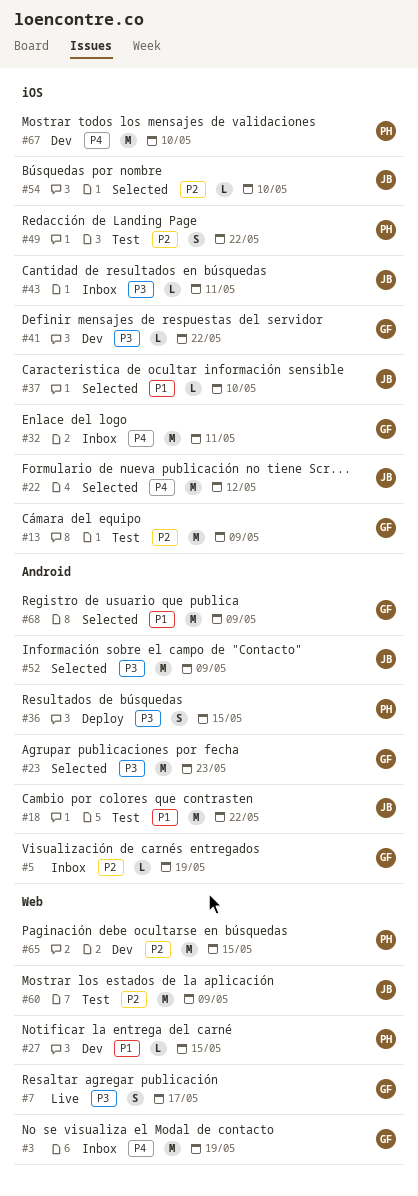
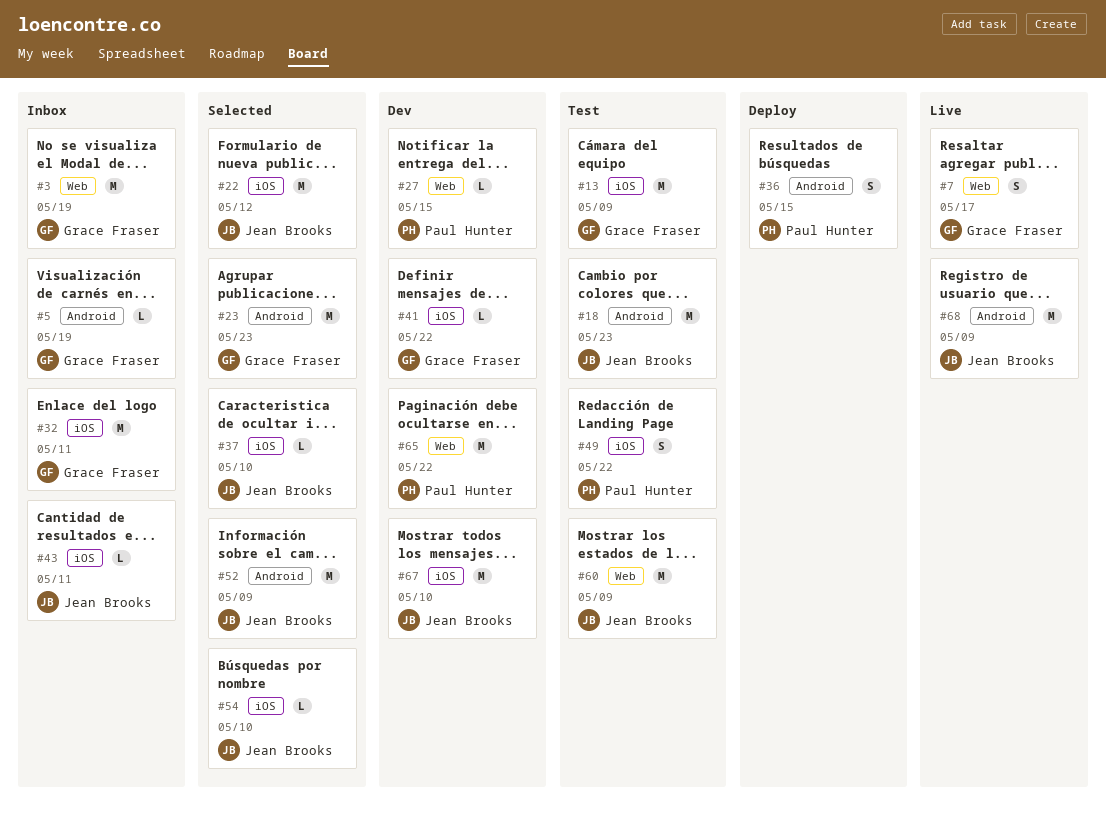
#18, due: May 22 -> May 23
#65, due: May 15 -> May 22
#67, owner: Paul Hunter -> Jean Brooks
#68, status: Selected -> Live
#68, owner: Grace Fraser -> Jean Brooks

